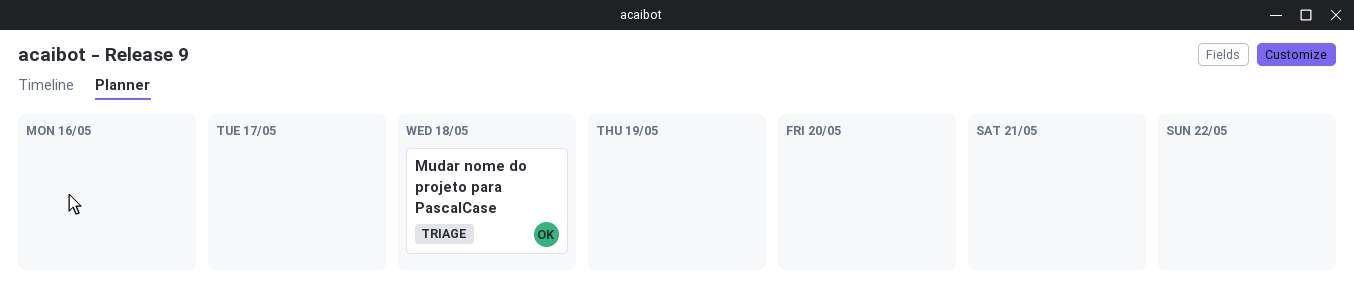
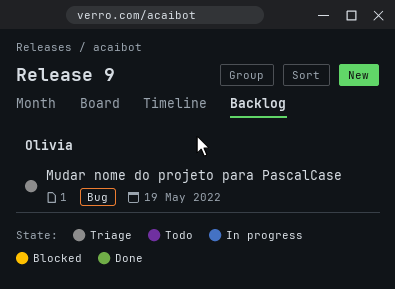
Mudar nome do projeto para PascalCase, due: May 18 -> May 19

